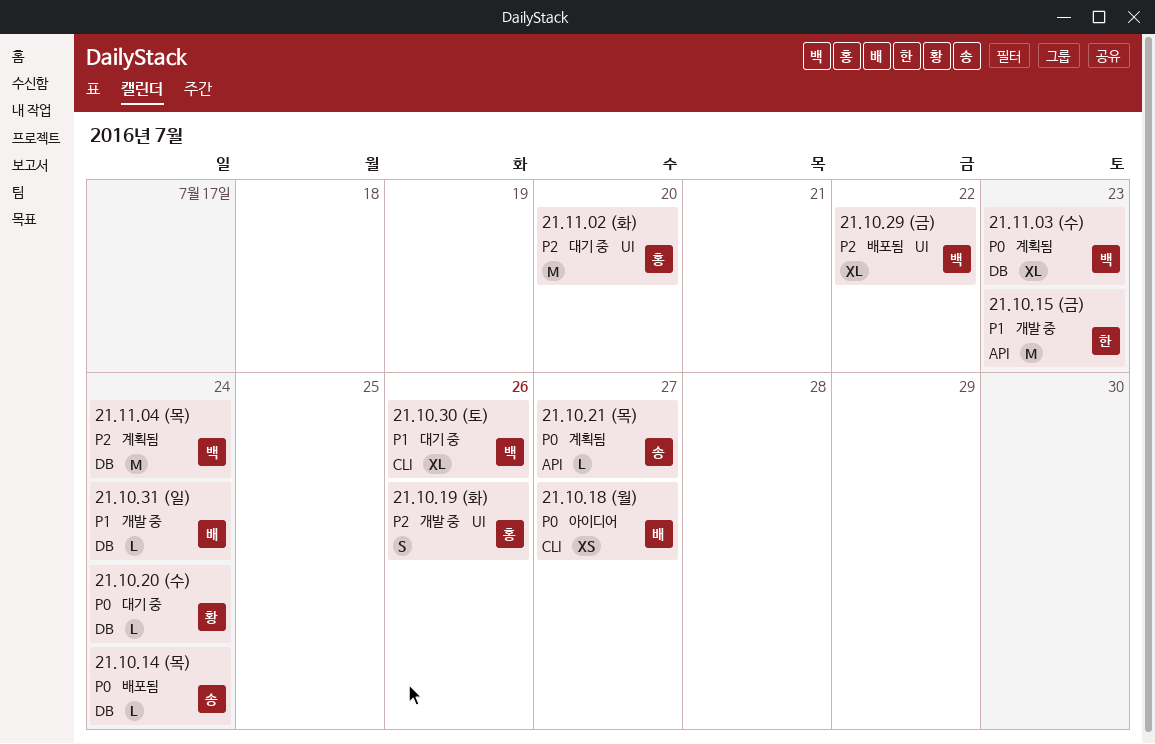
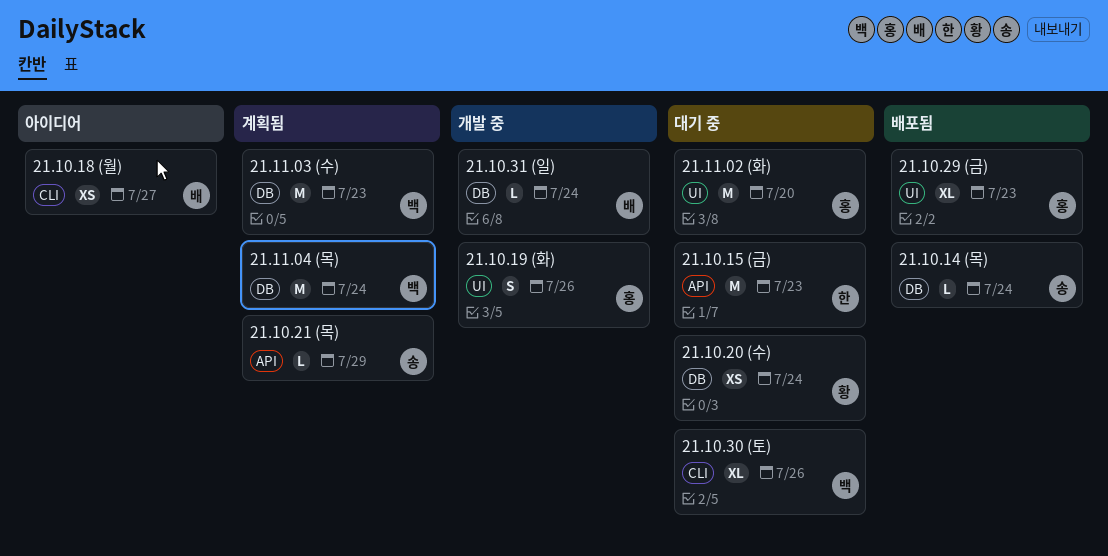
21.10.15 (금), status: 개발 중 -> 대기 중
21.10.20 (수), estimate: L -> XS
21.10.21 (목), due: Jul 27 -> Jul 29
21.10.29 (금), owner: 백 -> 홍
21.10.29 (금), due: Jul 22 -> Jul 23
21.11.03 (수), estimate: XL -> M

